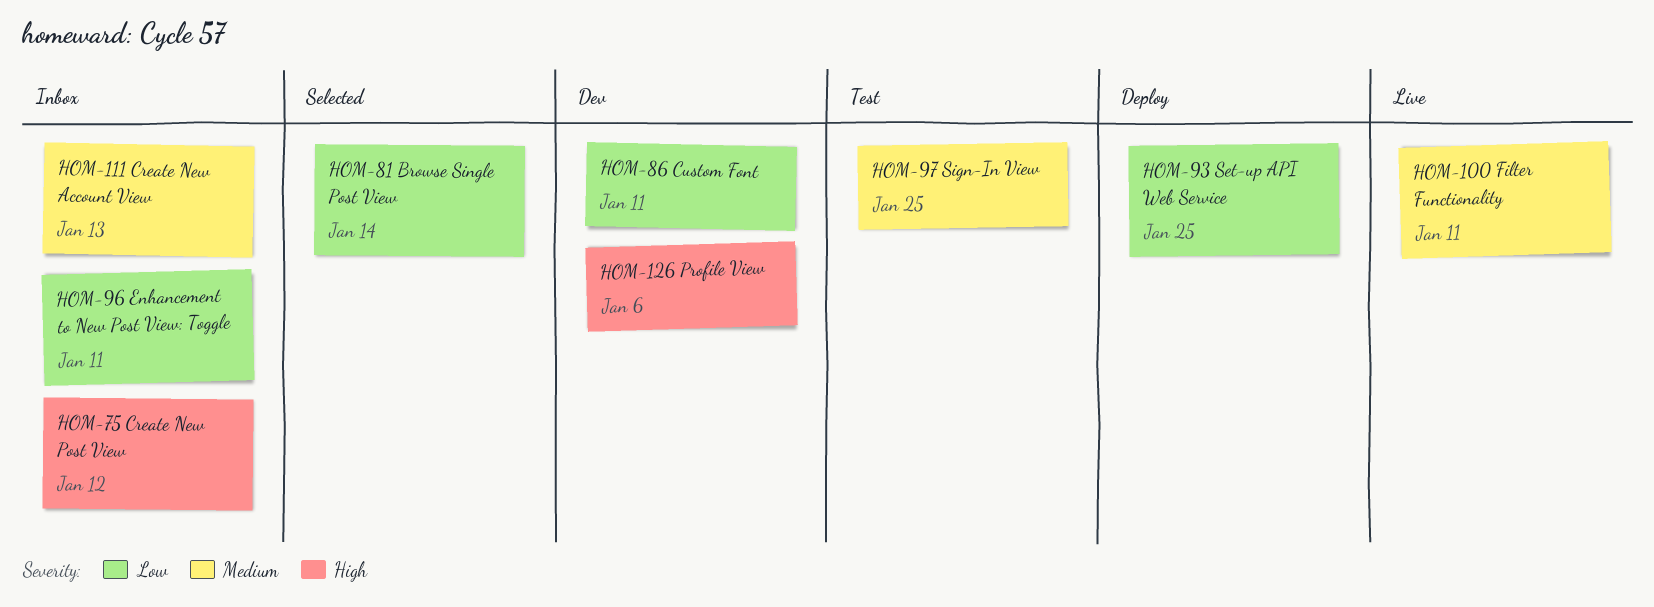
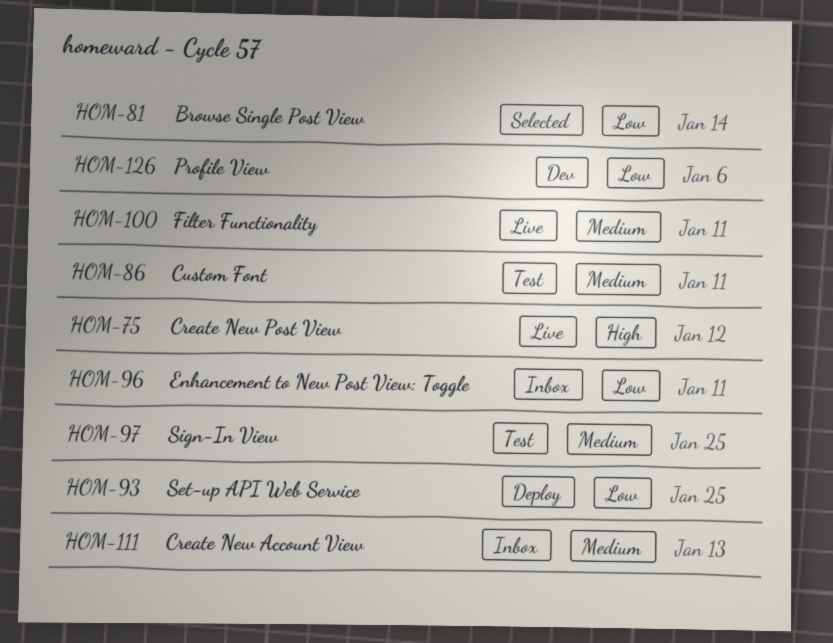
HOM-75, status: Inbox -> Live
HOM-86, status: Dev -> Test
HOM-86, priority: Low -> Medium
HOM-126, priority: High -> Low

